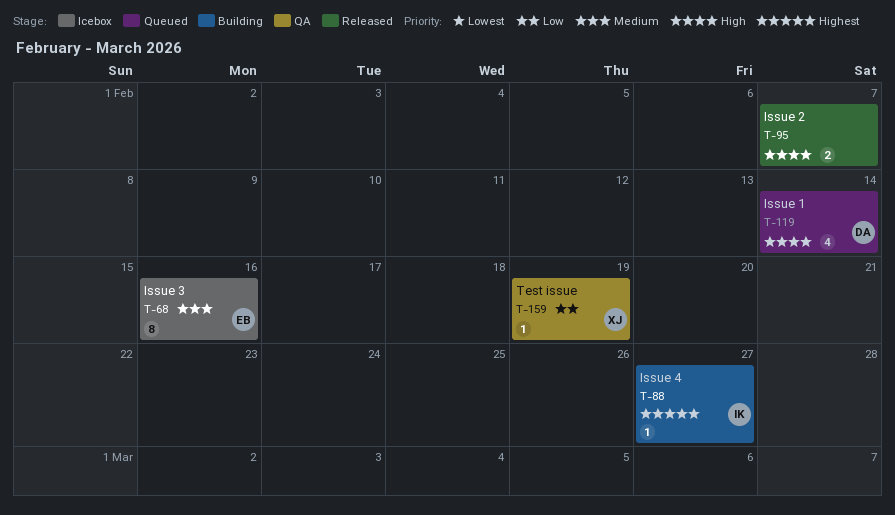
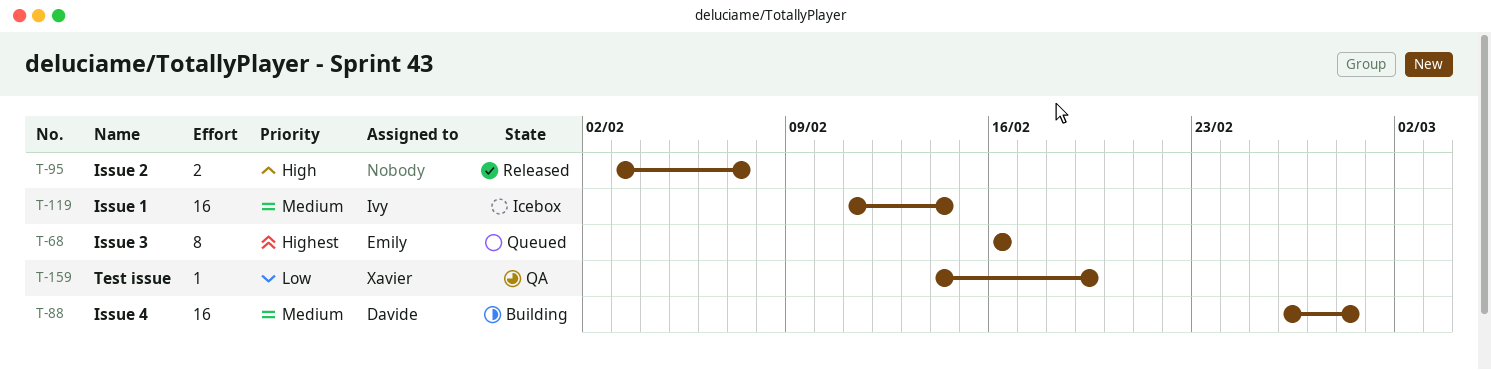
T-68, status: Icebox -> Queued
T-68, priority: Medium -> Highest
T-88, owner: Ivy -> Davide
T-88, priority: Highest -> Medium
T-88, estimate: 1 -> 16
T-88, due: Feb 27 -> Feb 28
T-119, status: Queued -> Icebox
T-119, owner: Davide -> Ivy
T-119, priority: High -> Medium
T-119, estimate: 4 -> 16

